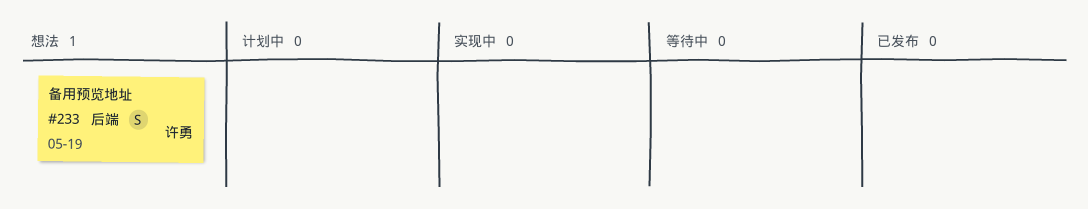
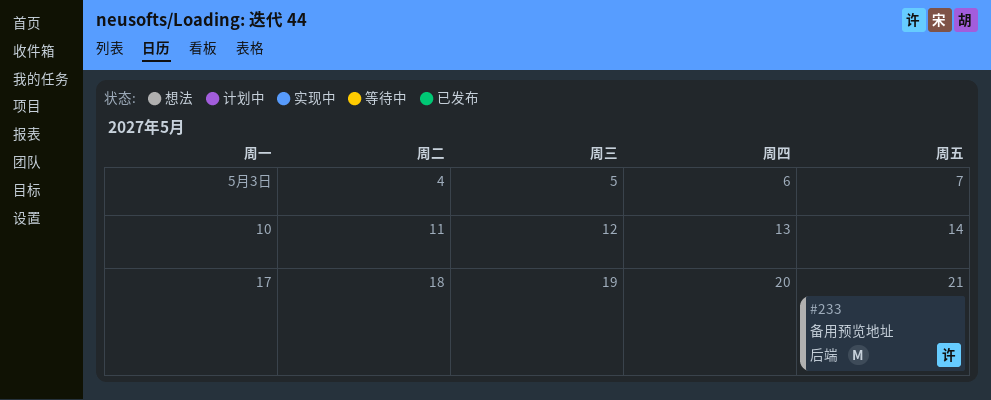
#233, estimate: S -> M
#233, due: May 19 -> May 21

